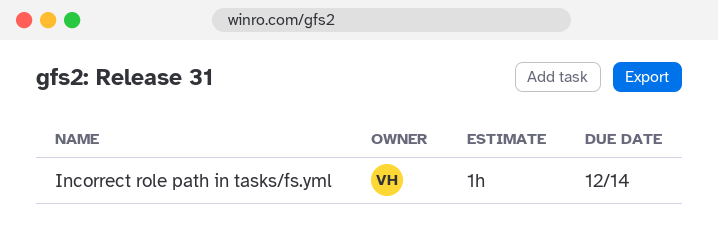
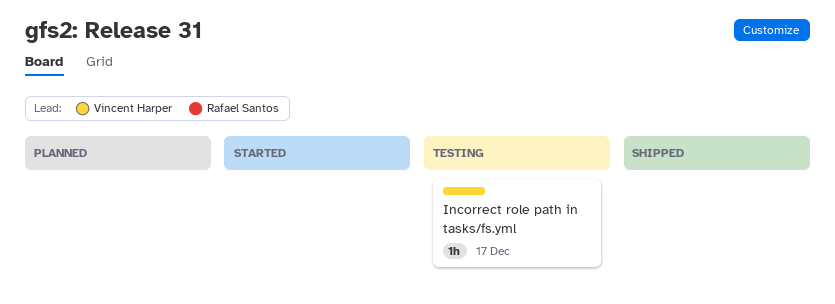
Incorrect role path in tasks/fs.yml, due: Dec 14 -> Dec 17

